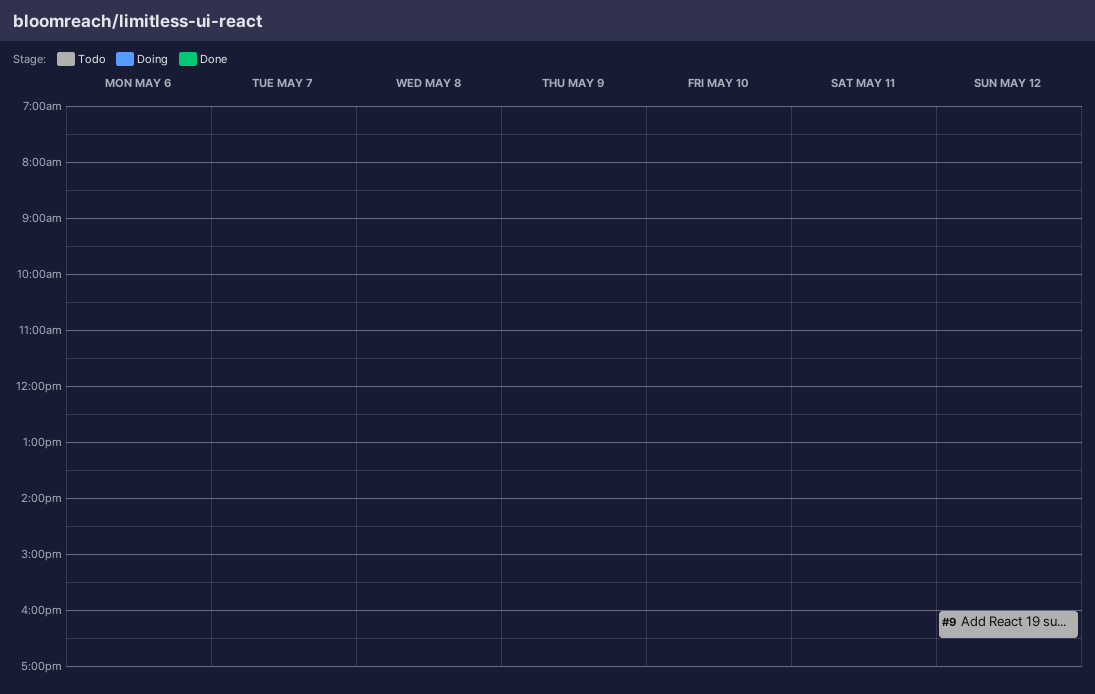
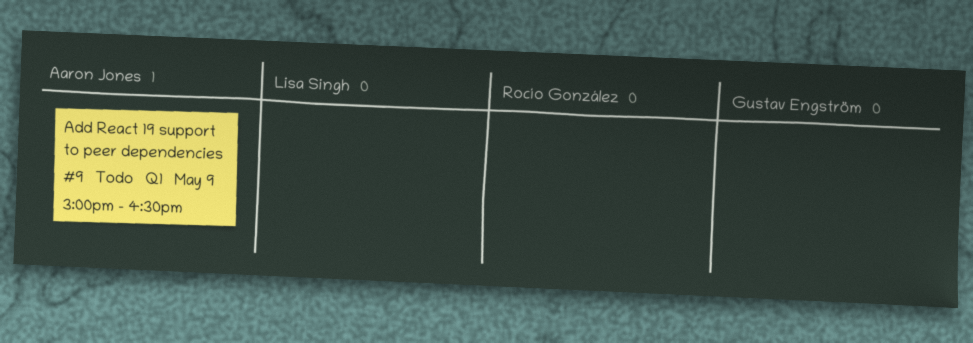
#9, day: May 12 -> May 9
#9, begins: 16:00 -> 15:00

